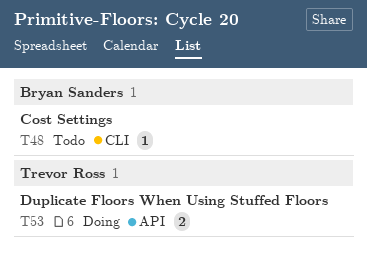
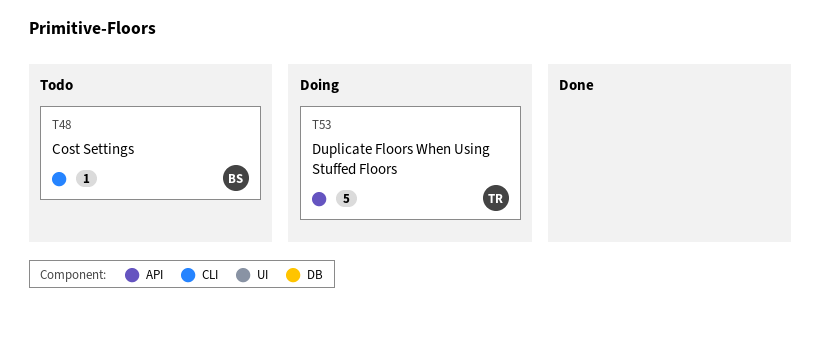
T53, estimate: 2 -> 5

